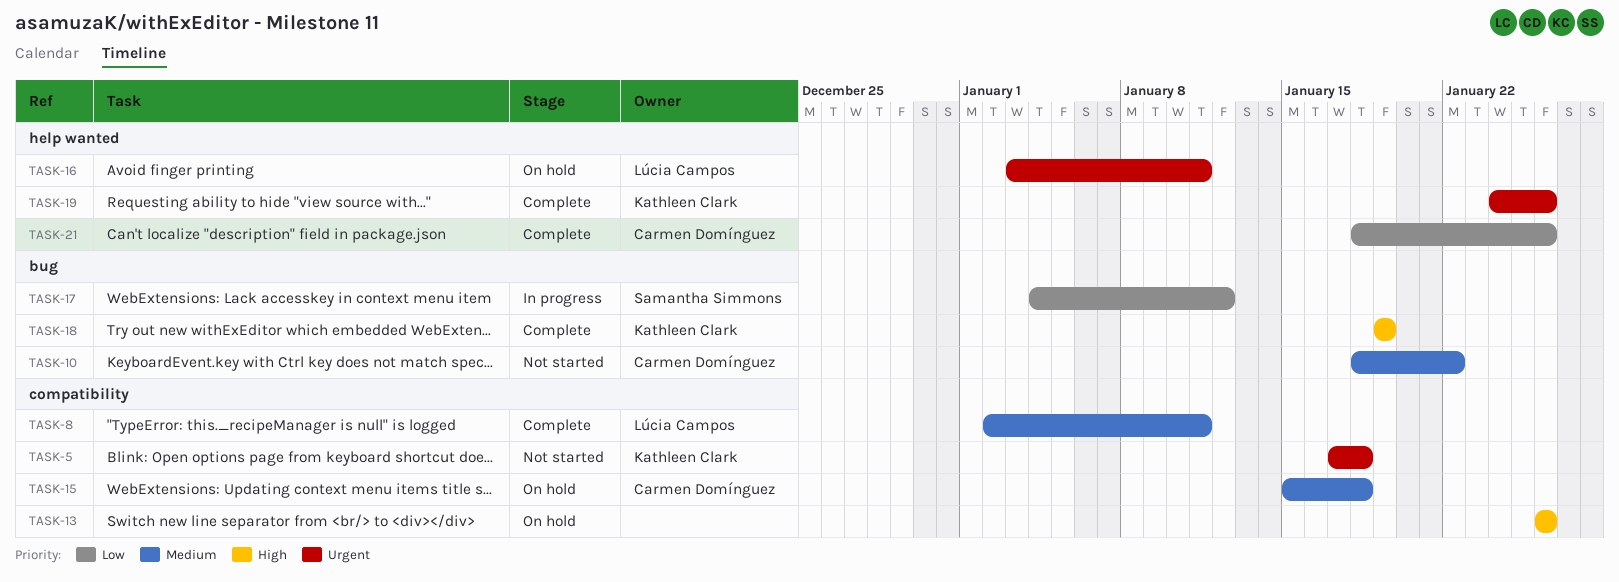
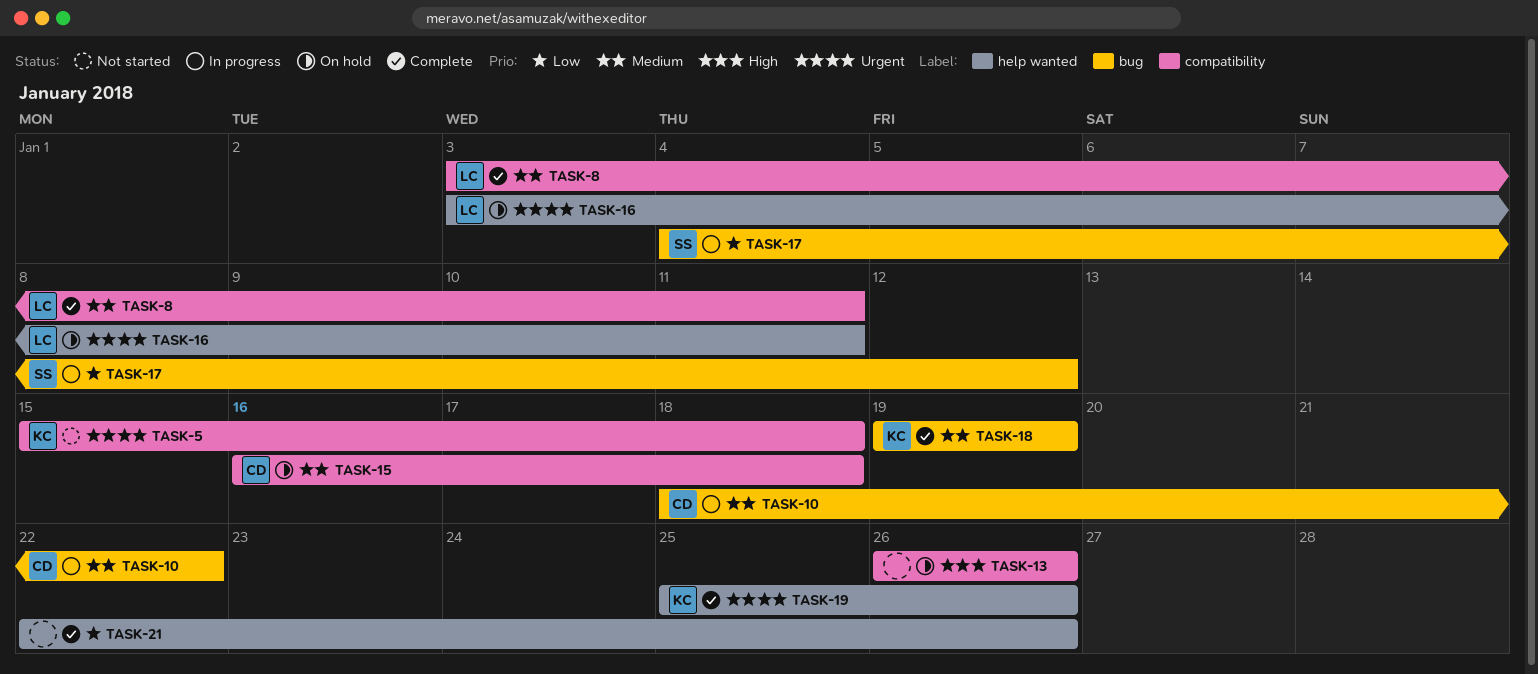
TASK-5, start: Jan 17 -> Jan 15
TASK-8, start: Jan 2 -> Jan 3
TASK-10, status: Not started -> In progress
TASK-15, start: Jan 15 -> Jan 16
TASK-18, priority: High -> Medium
TASK-19, start: Jan 24 -> Jan 25
TASK-21, owner: Carmen Domínguez -> none
TASK-21, start: Jan 18 -> Jan 22

